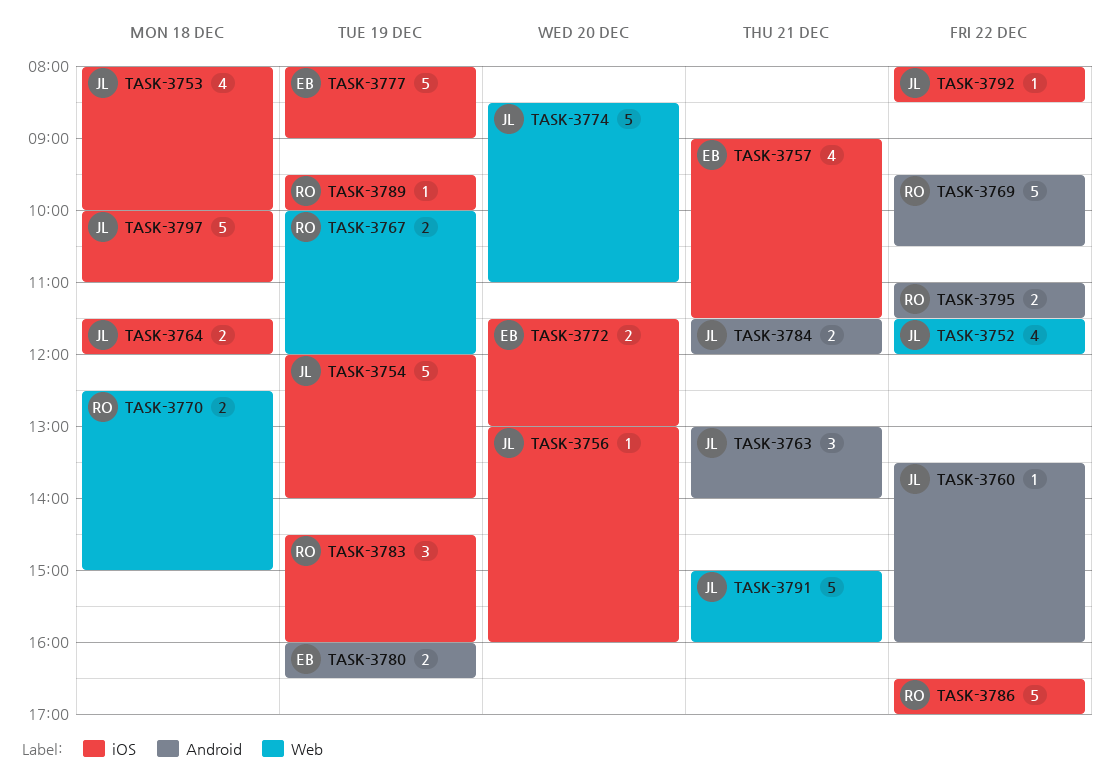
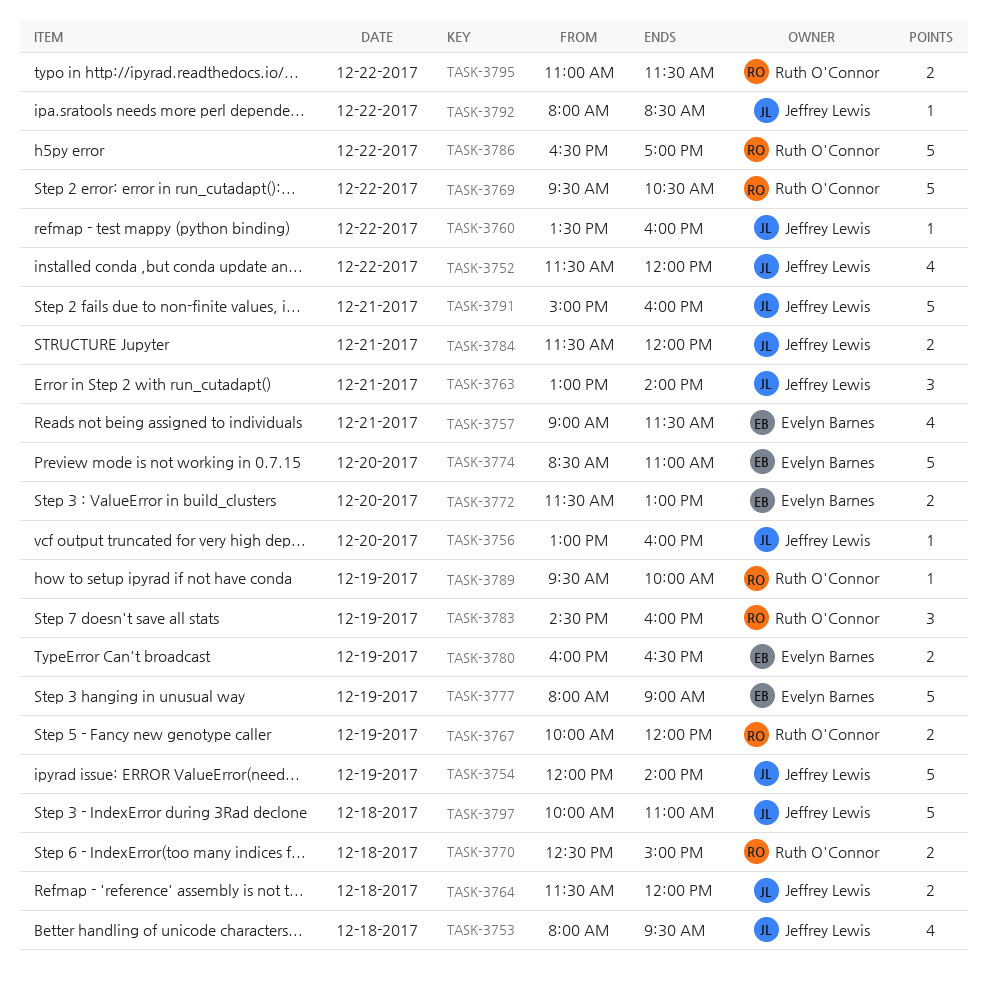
TASK-3753, ends: 10:00 -> 09:30
TASK-3774, owner: Jeffrey Lewis -> Evelyn Barnes

